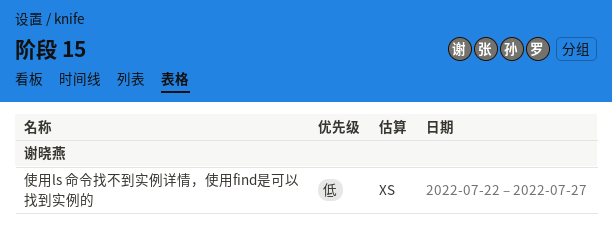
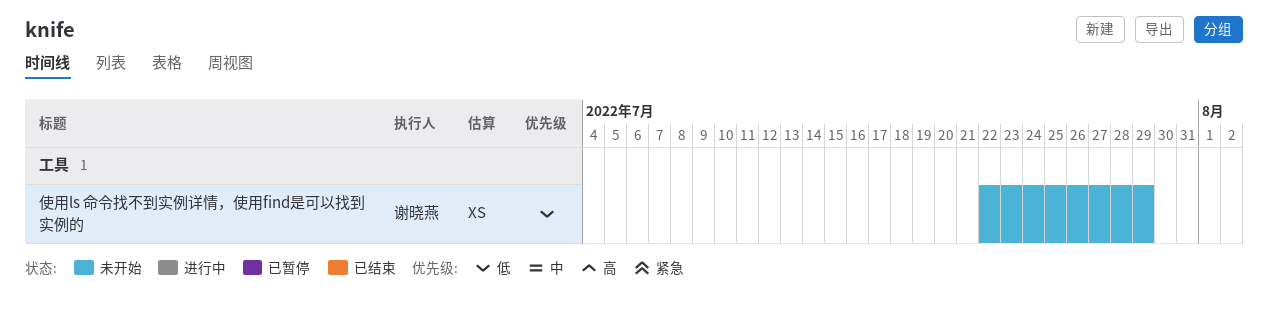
使用ls 命令找不到实例详情，使用find是可以找到实例的, due: Jul 27 -> Jul 29

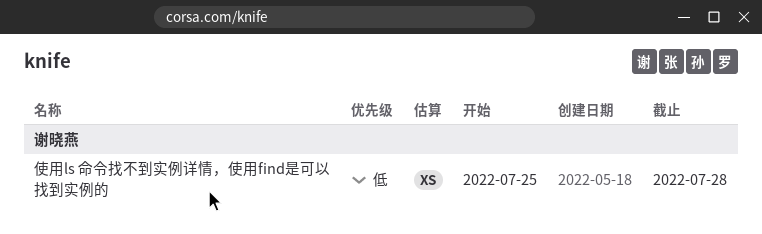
使用ls 命令找不到实例详情，使用find是可以找到实例的, start: Jul 22 -> Jul 25
使用ls 命令找不到实例详情，使用find是可以找到实例的, due: Jul 29 -> Jul 28

